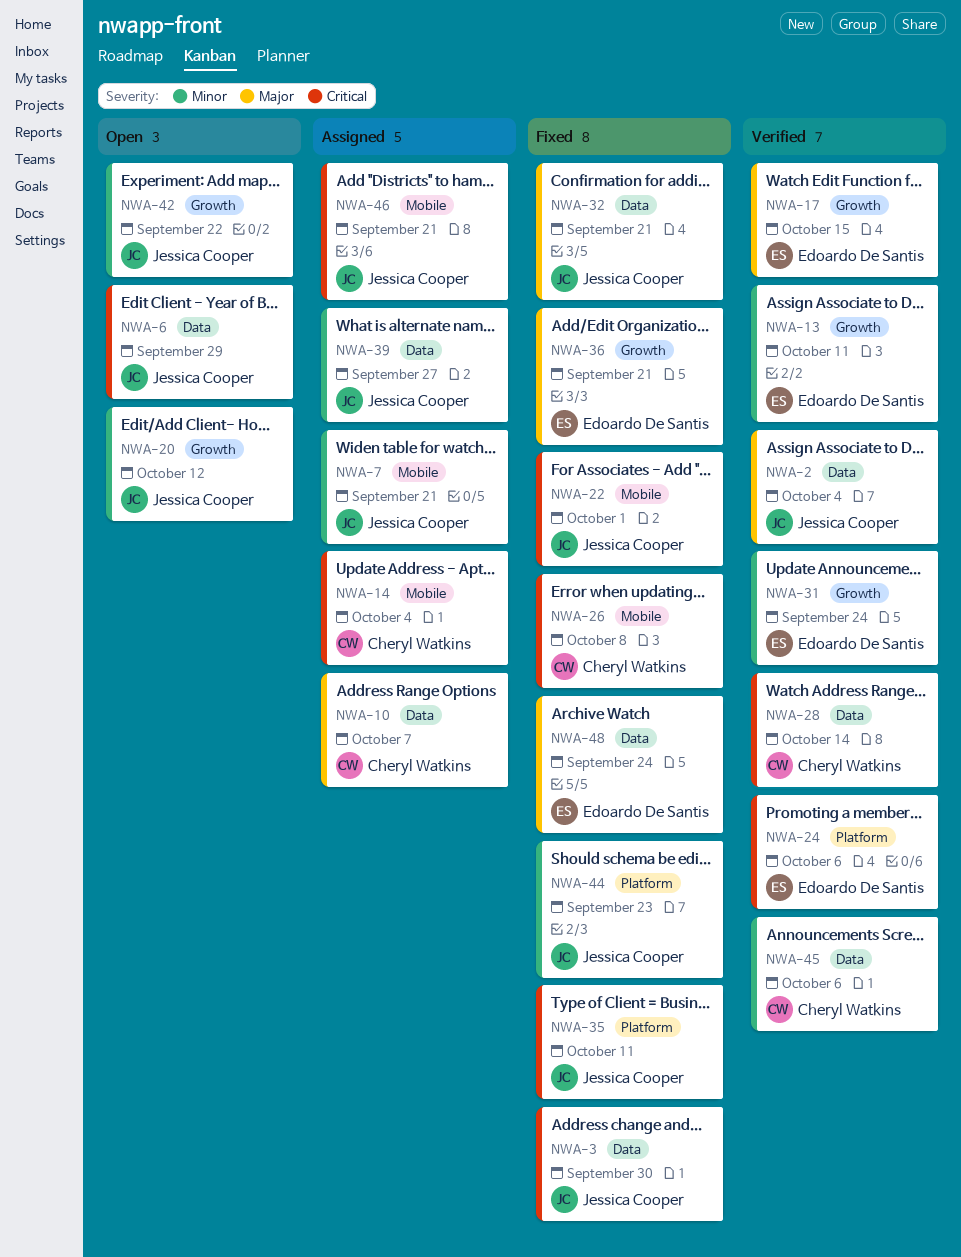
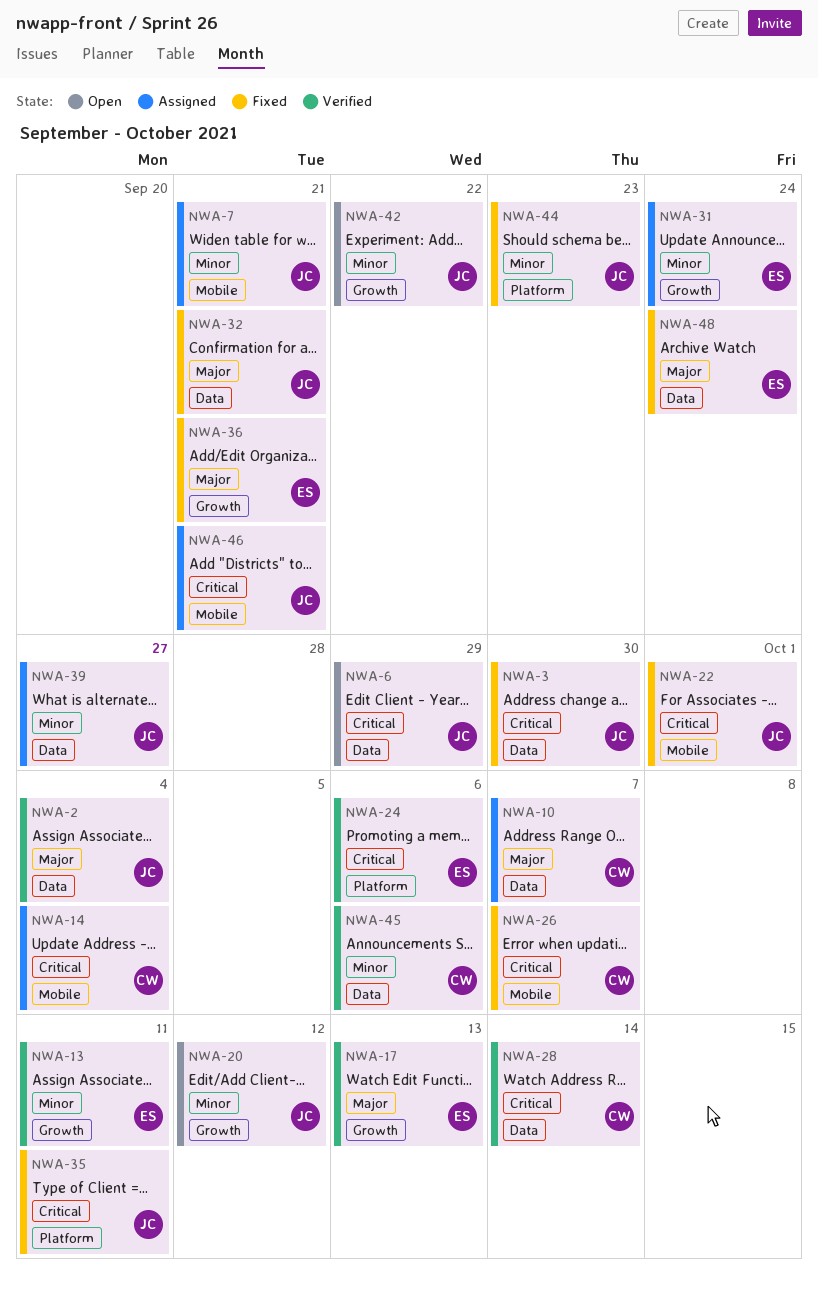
NWA-17, due: Oct 15 -> Oct 13
NWA-26, due: Oct 8 -> Oct 7
NWA-31, status: Verified -> Assigned

